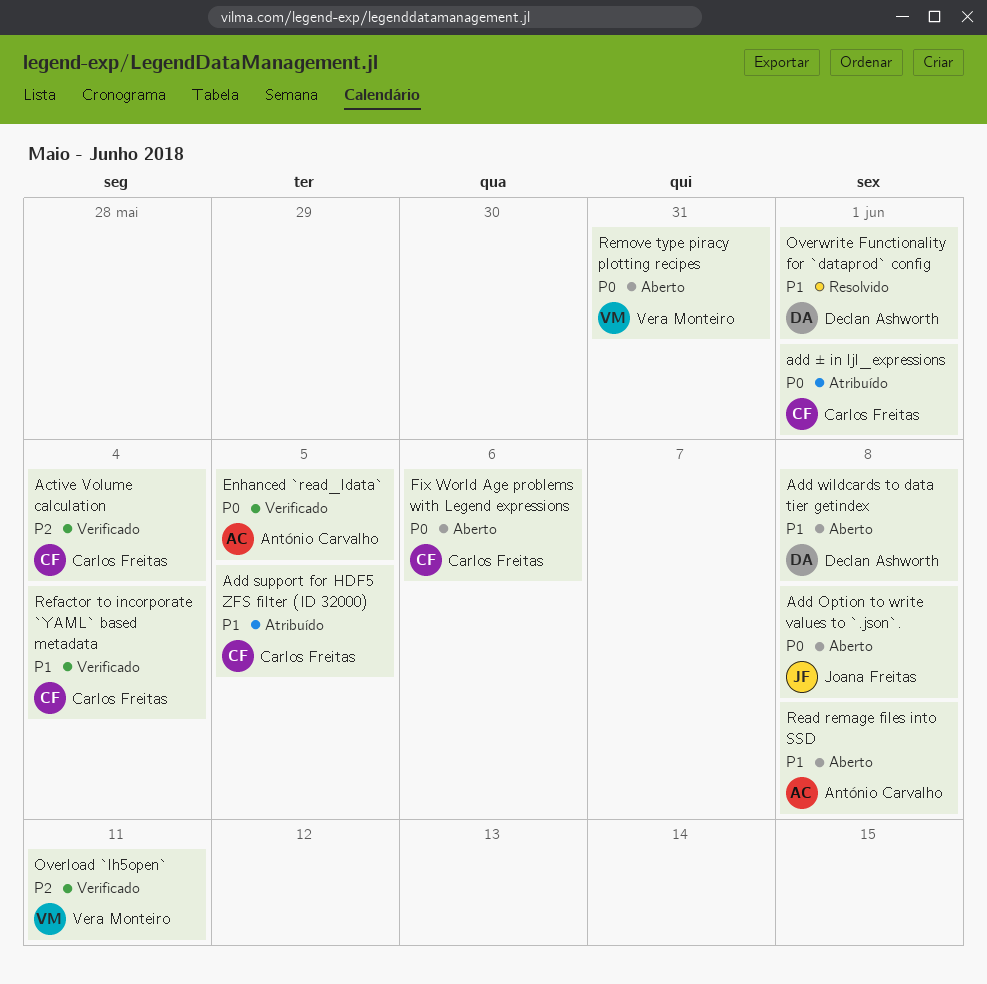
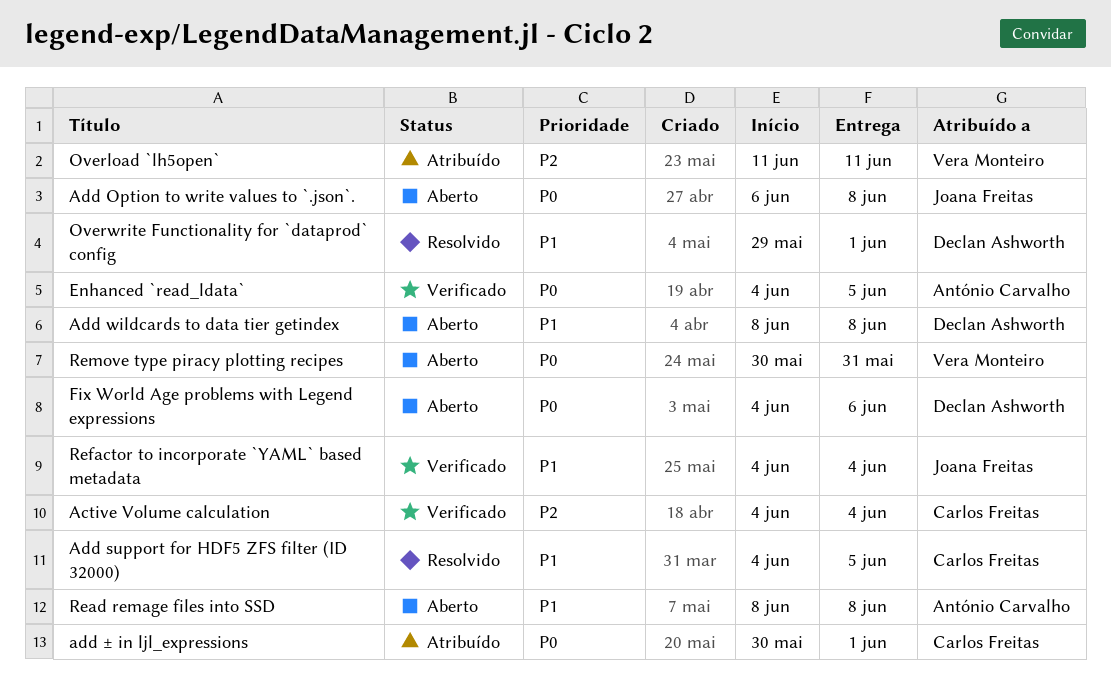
Add support for HDF5 ZFS filter (ID 32000), status: Atribuído -> Resolvido
Fix World Age problems with Legend expressions, owner: Carlos Freitas -> Declan Ashworth
Overload `lh5open`, status: Verificado -> Atribuído
Refactor to incorporate `YAML` based metadata, owner: Carlos Freitas -> Joana Freitas

